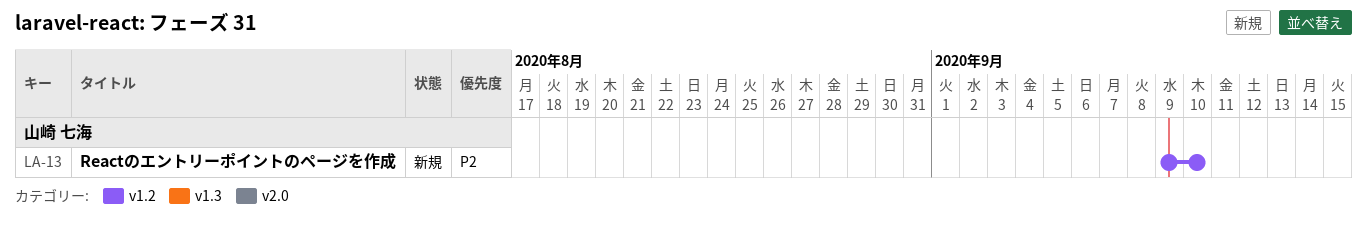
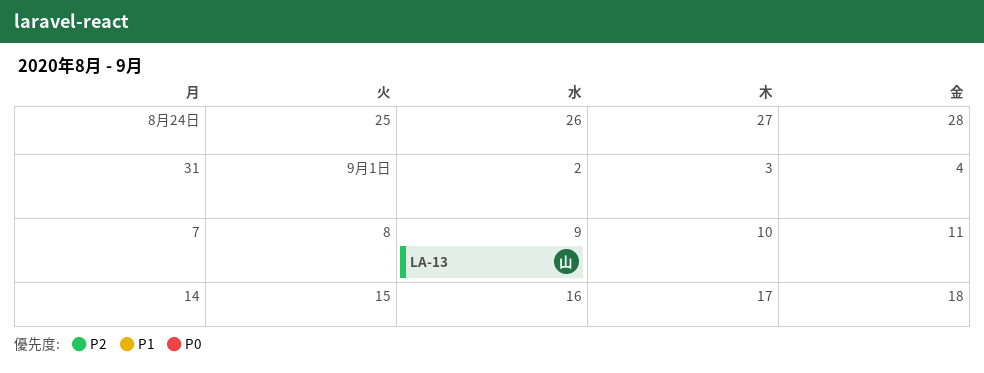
LA-13, due: Sep 10 -> Sep 9

